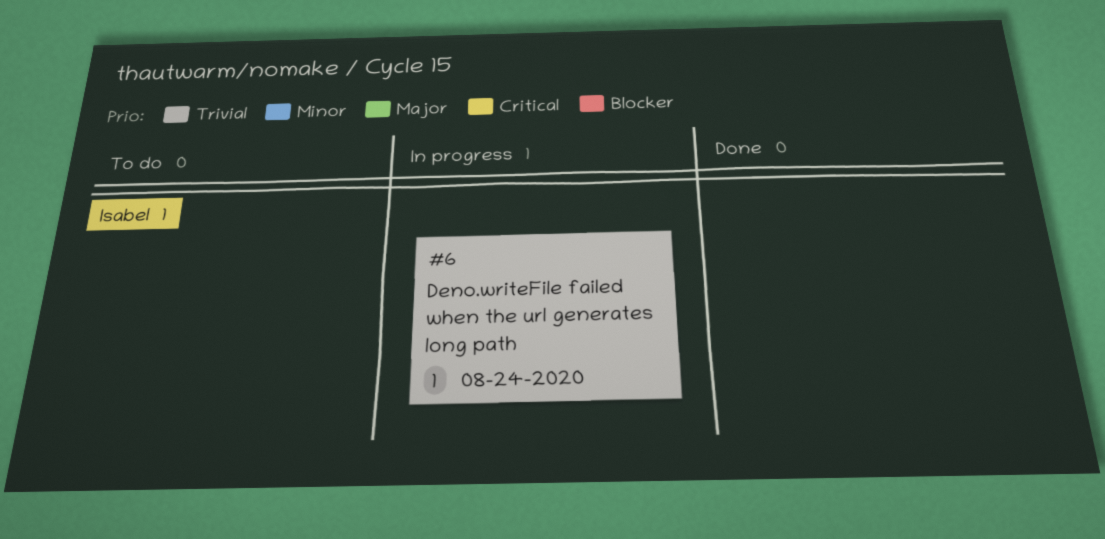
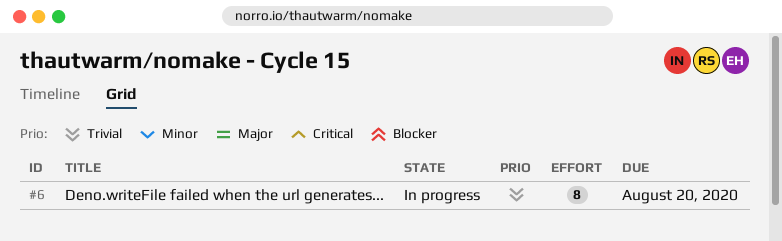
#6, estimate: 1 -> 8
#6, due: Aug 24 -> Aug 20

